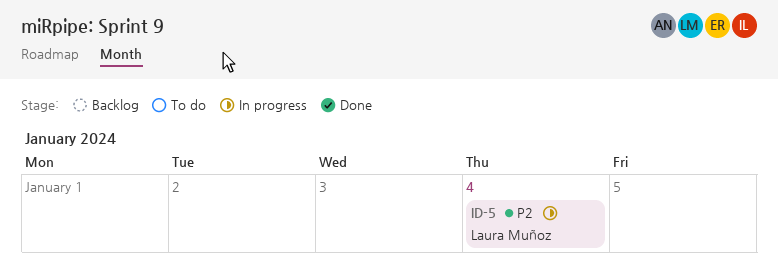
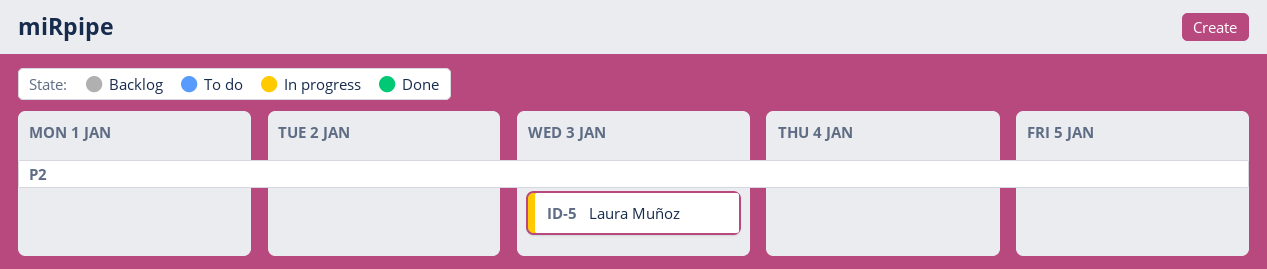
ID-5, due: Jan 4 -> Jan 3

